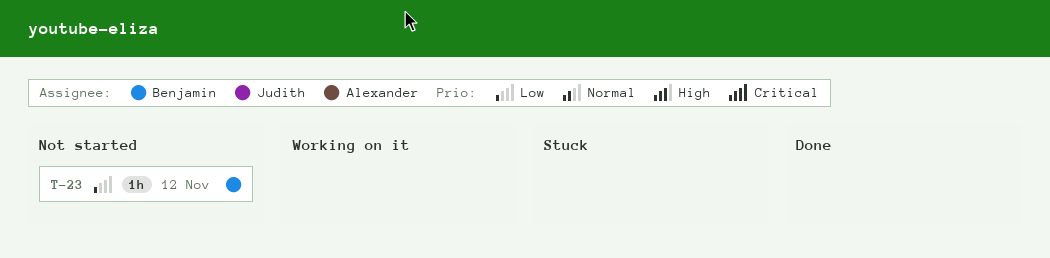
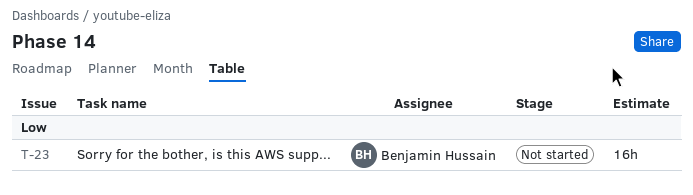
T-23, estimate: 1h -> 16h

